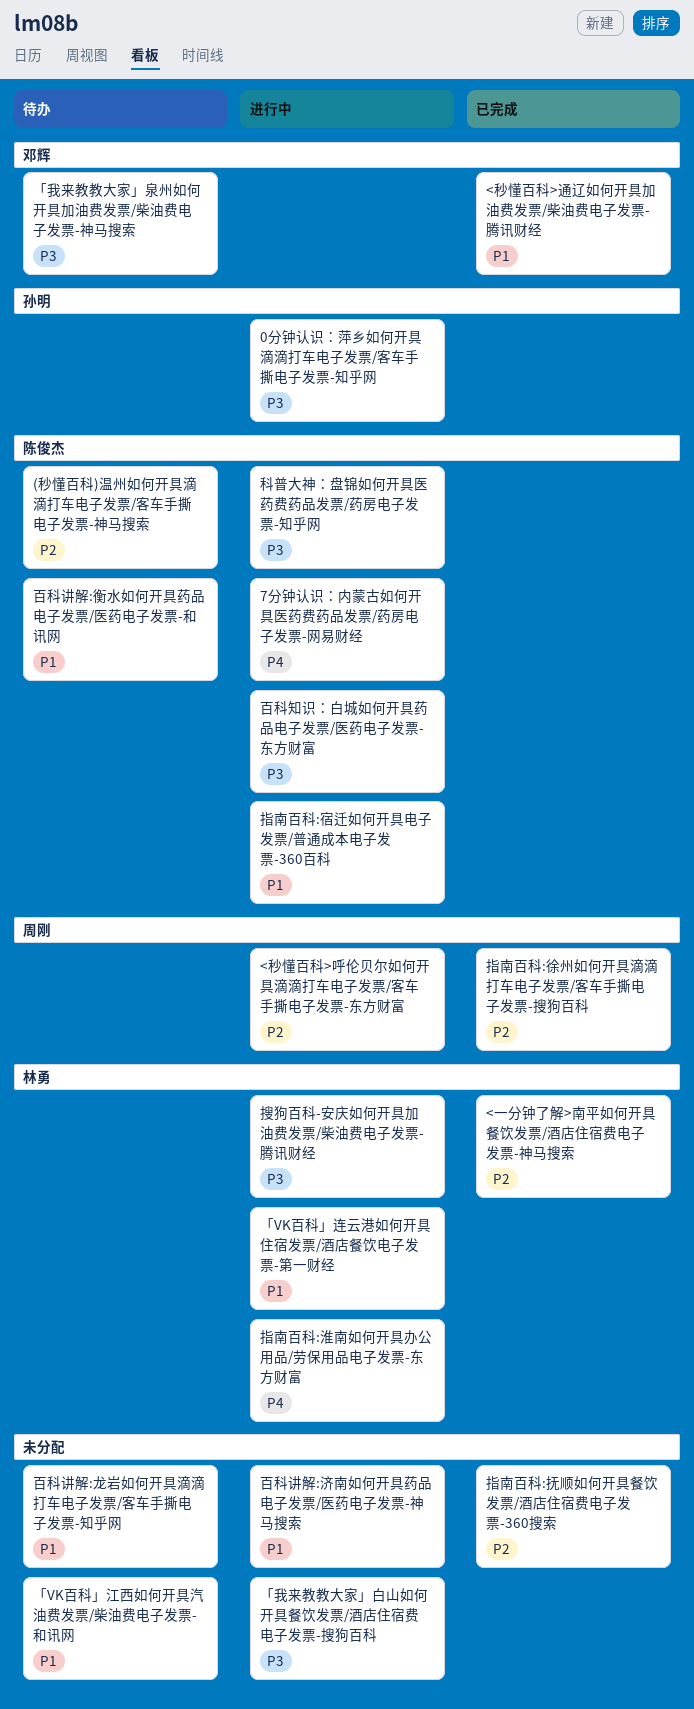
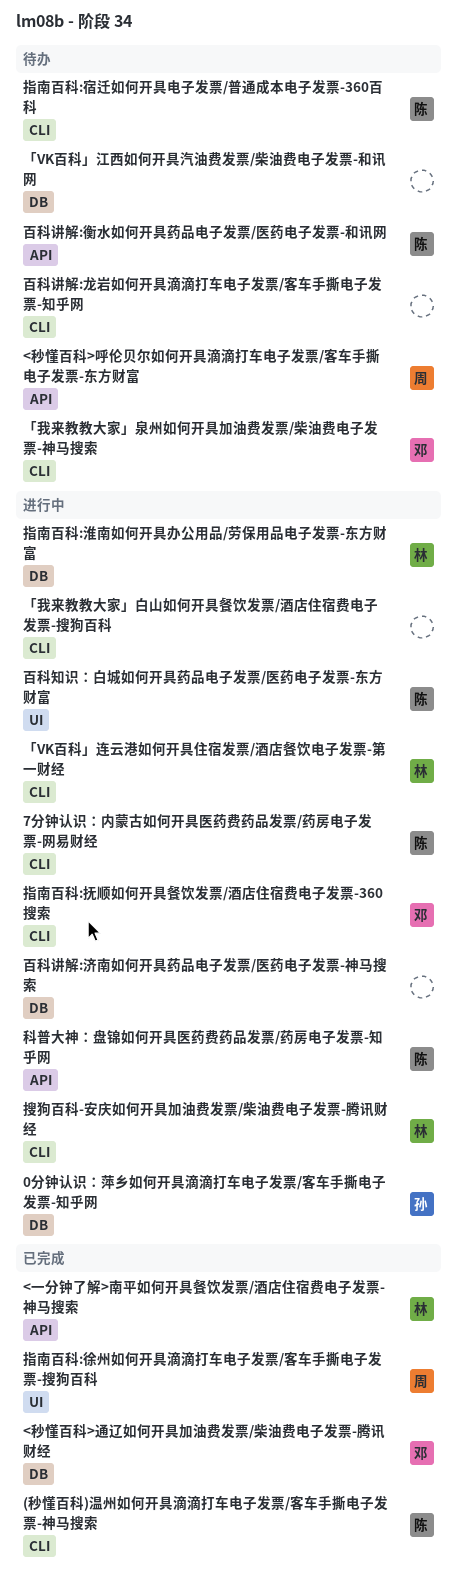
(秒懂百科)温州如何开具滴滴打车电子发票/客车手撕电子发票-神马搜索, status: 待办 -> 已完成
<秒懂百科>呼伦贝尔如何开具滴滴打车电子发票/客车手撕电子发票-东方财富, status: 进行中 -> 待办
指南百科:宿迁如何开具电子发票/普通成本电子发票-360百科, status: 进行中 -> 待办
指南百科:抚顺如何开具餐饮发票/酒店住宿费电子发票-360搜索, status: 已完成 -> 进行中
指南百科:抚顺如何开具餐饮发票/酒店住宿费电子发票-360搜索, owner: none -> 邓辉

